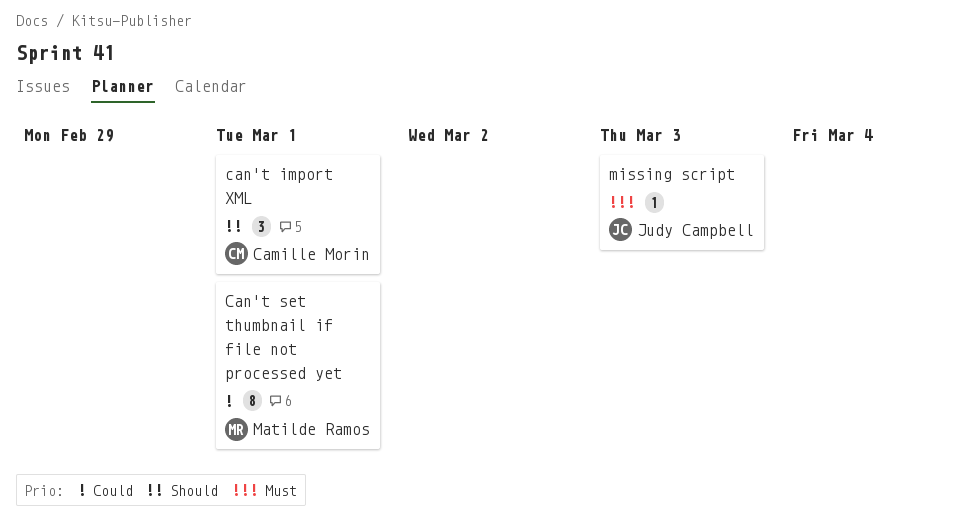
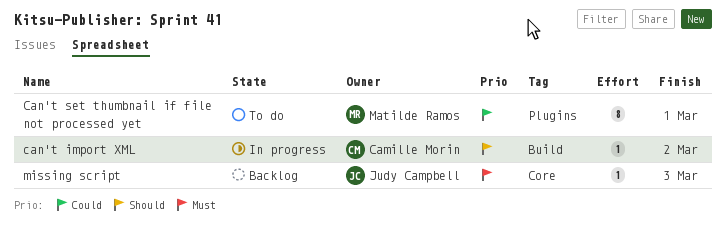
can't import XML, estimate: 3 -> 1
can't import XML, due: Mar 1 -> Mar 2

